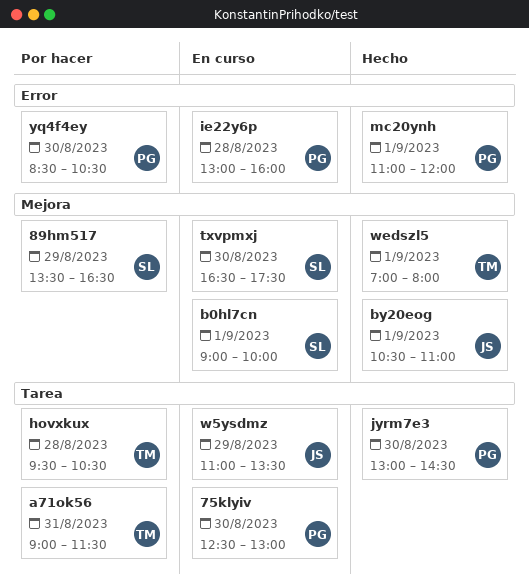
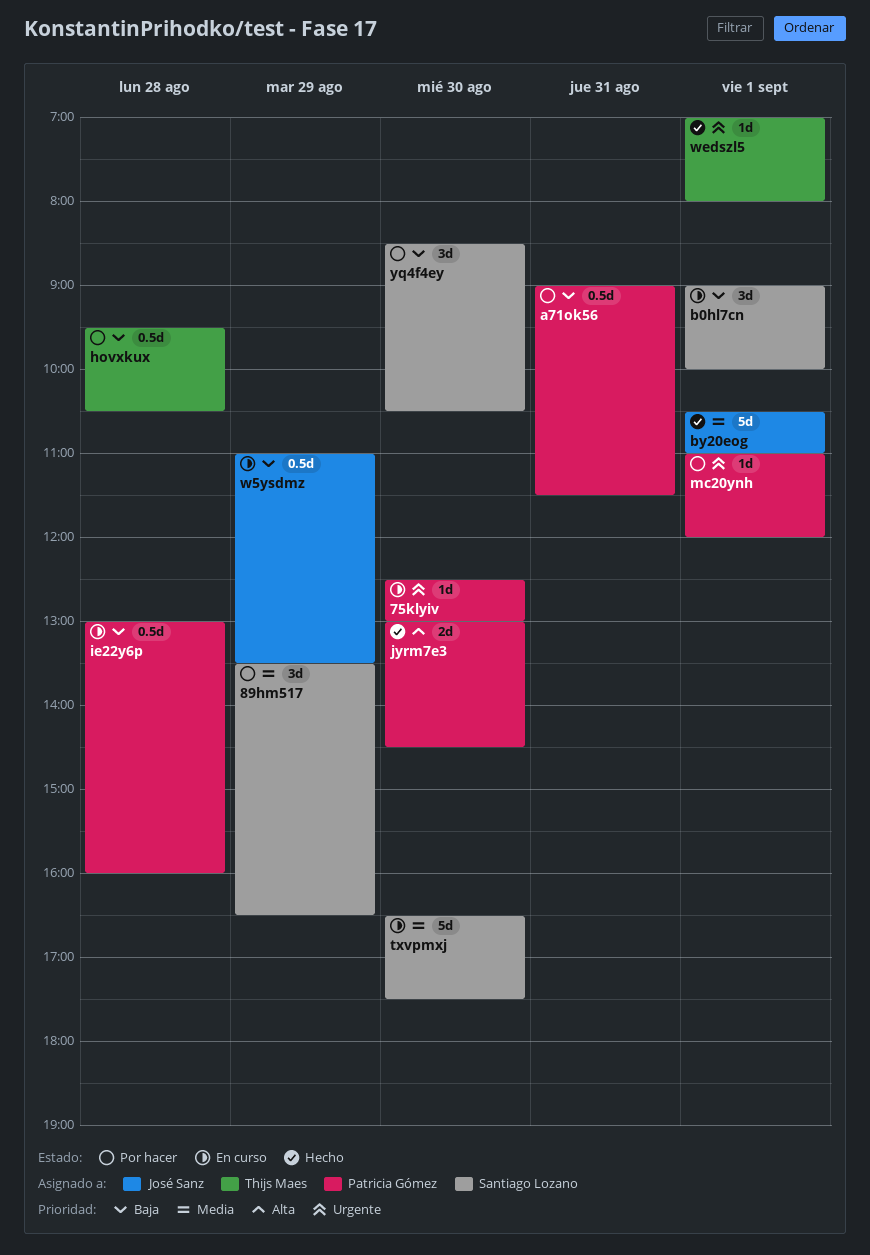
a71ok56, owner: Thijs Maes -> Patricia Gómez
mc20ynh, status: Hecho -> Por hacer
yq4f4ey, owner: Patricia Gómez -> Santiago Lozano

